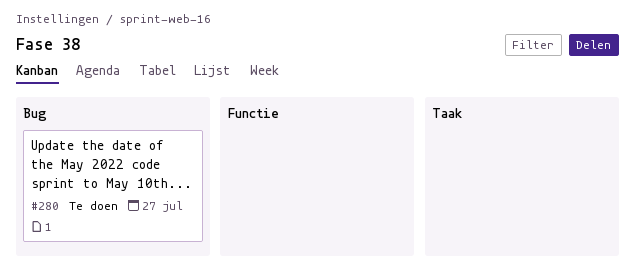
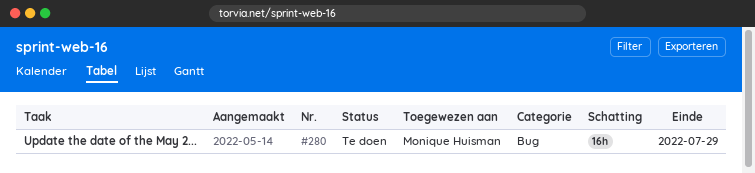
#280, due: Jul 27 -> Jul 29

